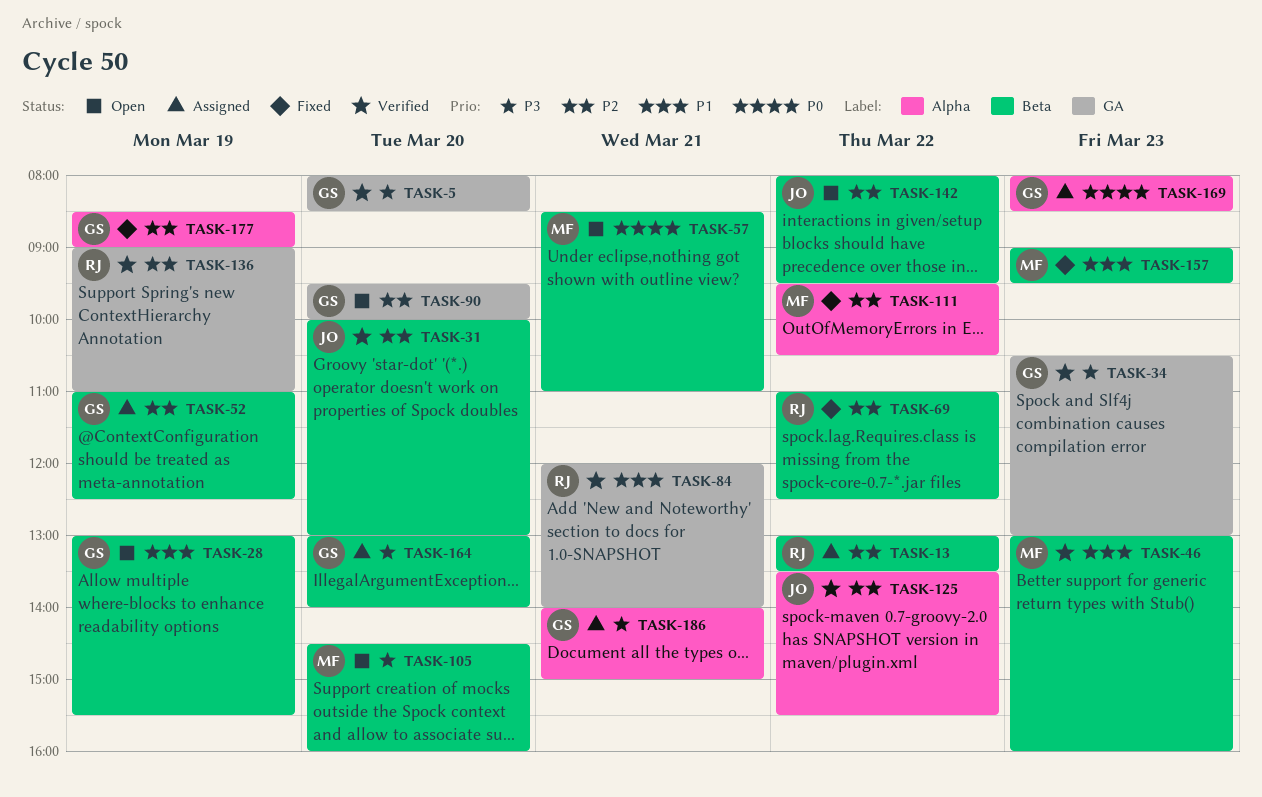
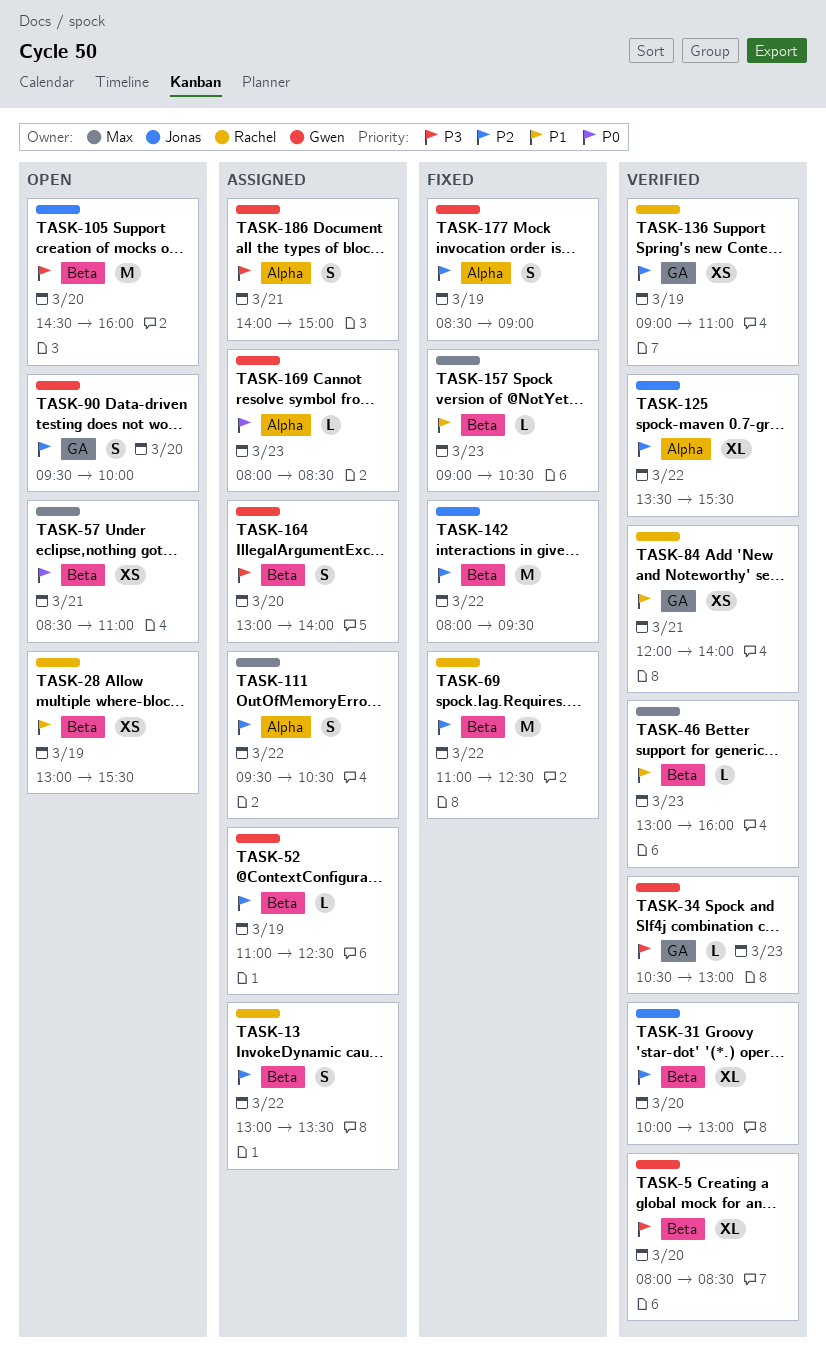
TASK-5, label: GA -> Beta
TASK-28, owner: Gwen -> Rachel
TASK-105, owner: Max -> Jonas
TASK-111, status: Fixed -> Assigned
TASK-142, status: Open -> Fixed
TASK-157, ends: 09:30 -> 10:30

